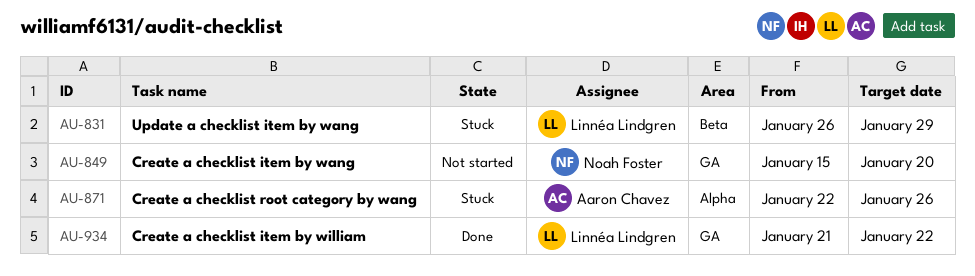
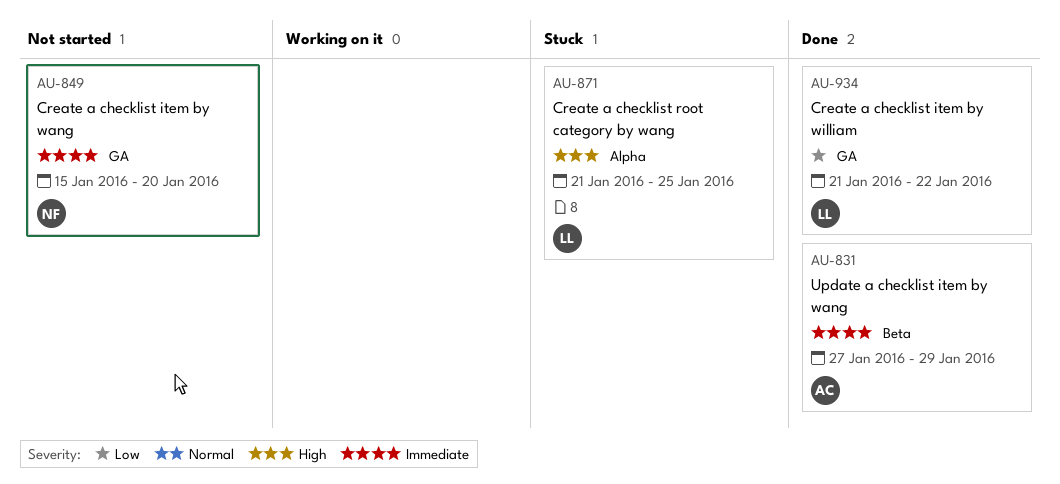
AU-831, status: Stuck -> Done
AU-831, owner: Linnéa Lindgren -> Aaron Chavez
AU-831, start: Jan 26 -> Jan 27
AU-871, owner: Aaron Chavez -> Linnéa Lindgren
AU-871, start: Jan 22 -> Jan 21
AU-871, due: Jan 26 -> Jan 25

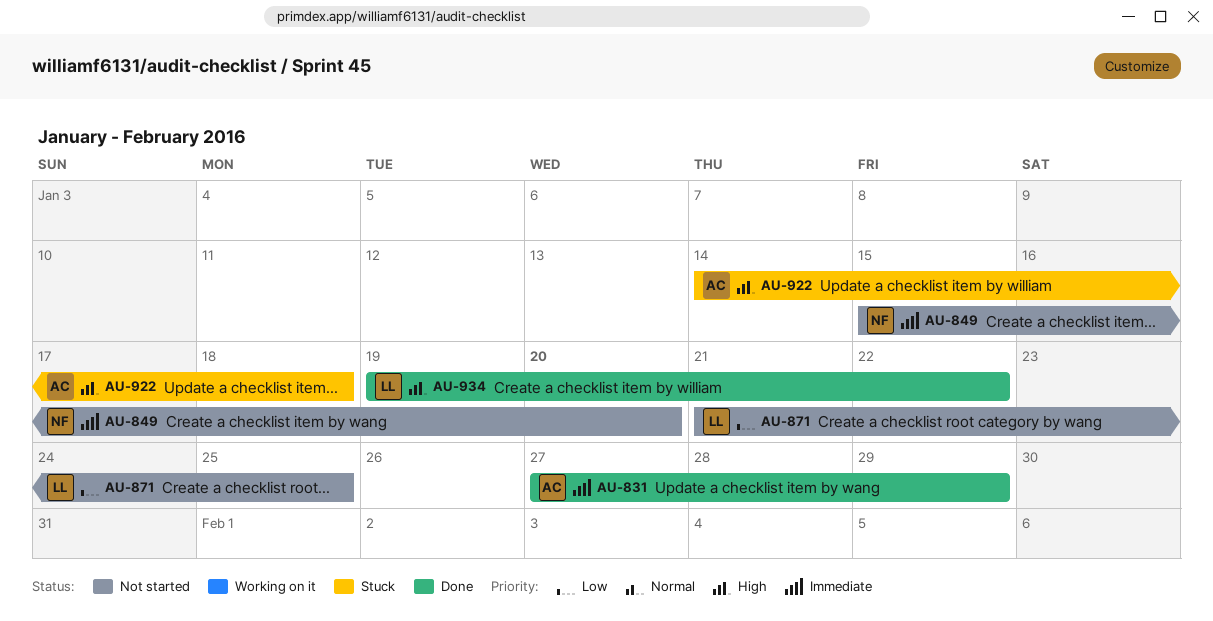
AU-871, status: Stuck -> Not started
AU-871, priority: High -> Low
AU-922: none -> present
AU-934, priority: Low -> High
AU-934, start: Jan 21 -> Jan 19

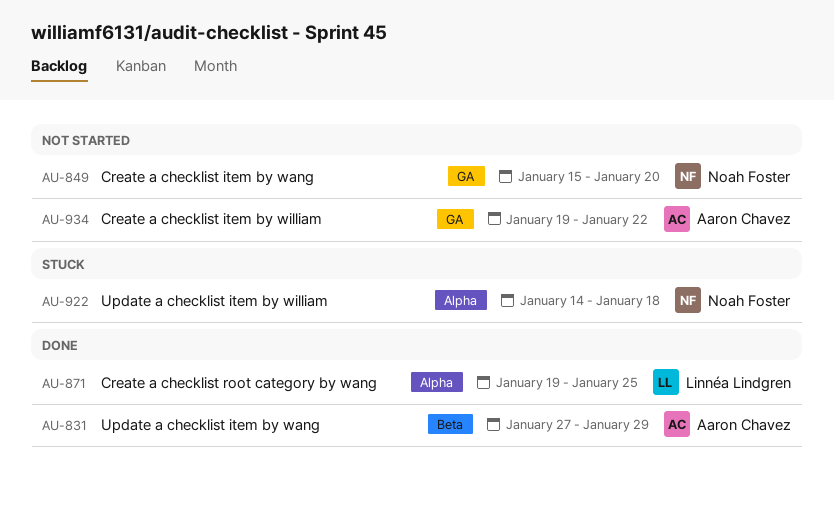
AU-871, status: Not started -> Done
AU-871, start: Jan 21 -> Jan 19
AU-922, owner: Aaron Chavez -> Noah Foster
AU-934, status: Done -> Not started
AU-934, owner: Linnéa Lindgren -> Aaron Chavez

